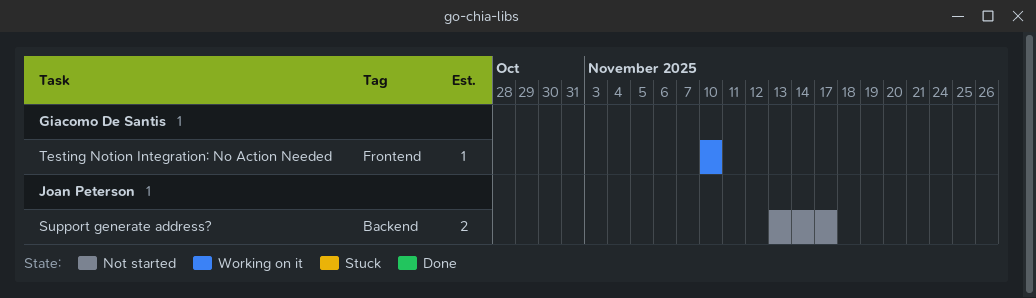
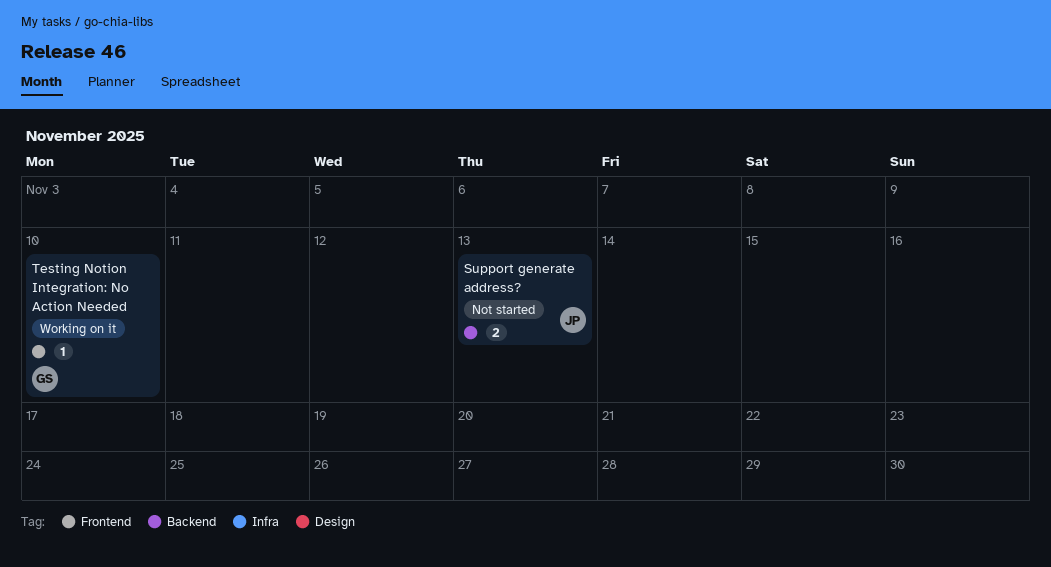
Support generate address?, due: Nov 17 -> Nov 13

